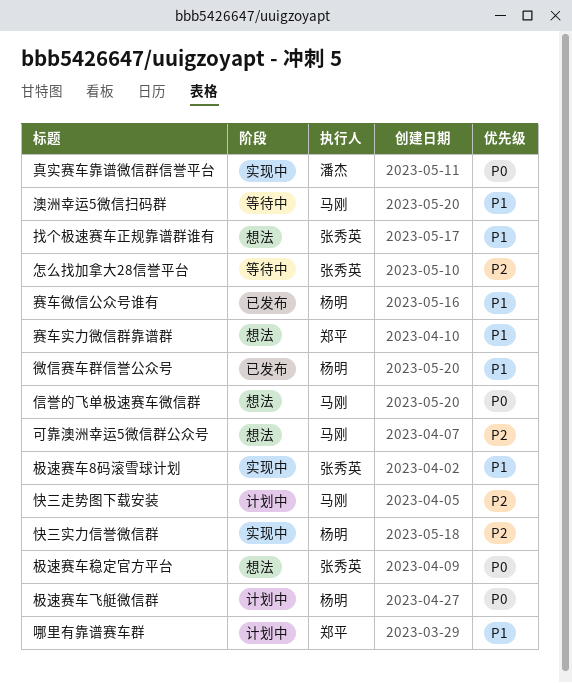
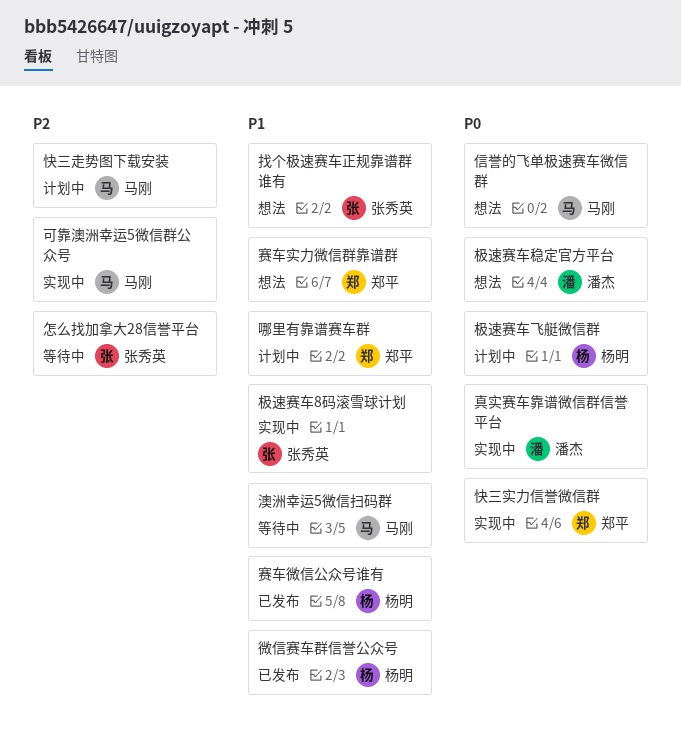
可靠澳洲幸运5微信群公众号, status: 想法 -> 实现中
快三实力信誉微信群, owner: 杨明 -> 郑平
快三实力信誉微信群, priority: P2 -> P0
极速赛车稳定官方平台, owner: 张秀英 -> 潘杰

